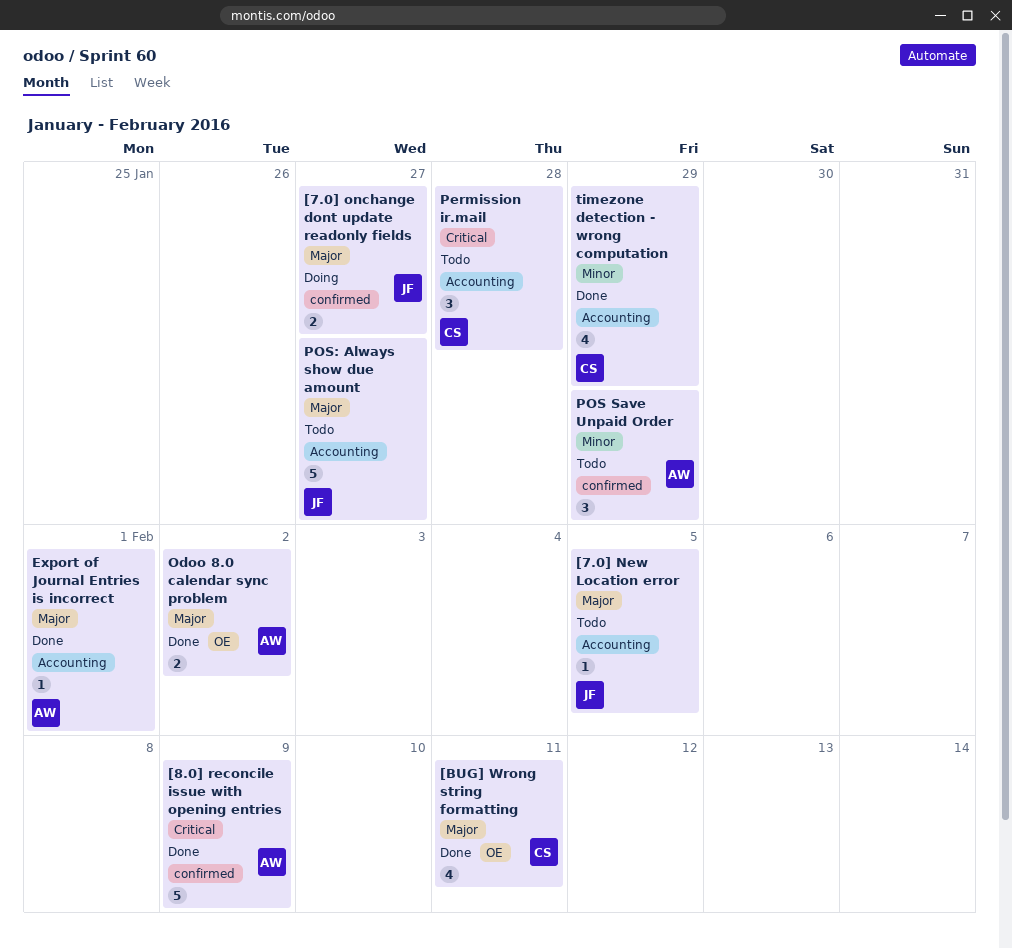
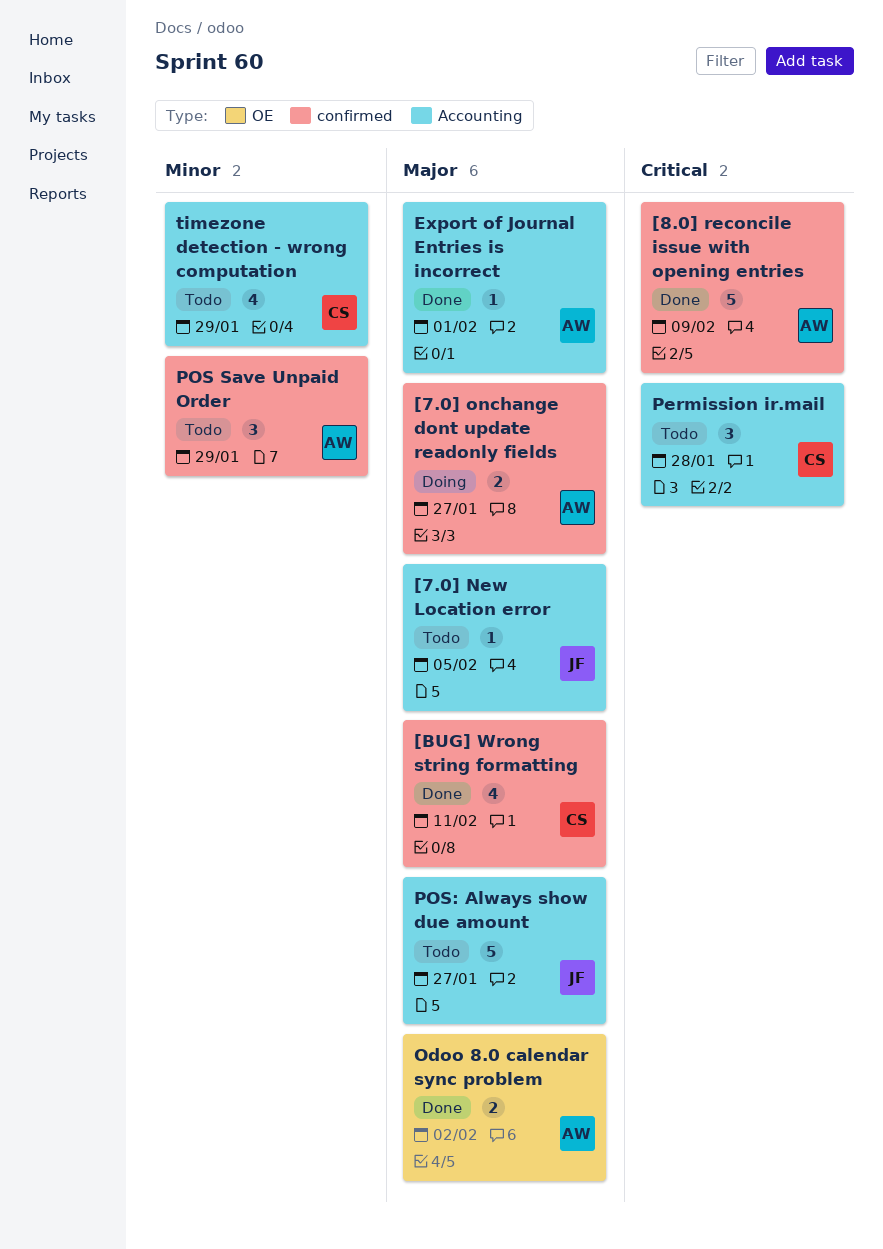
[7.0] onchange dont update readonly fields, owner: JF -> AW
[BUG] Wrong string formatting, label: OE -> confirmed
timezone detection - wrong computation, status: Done -> Todo

